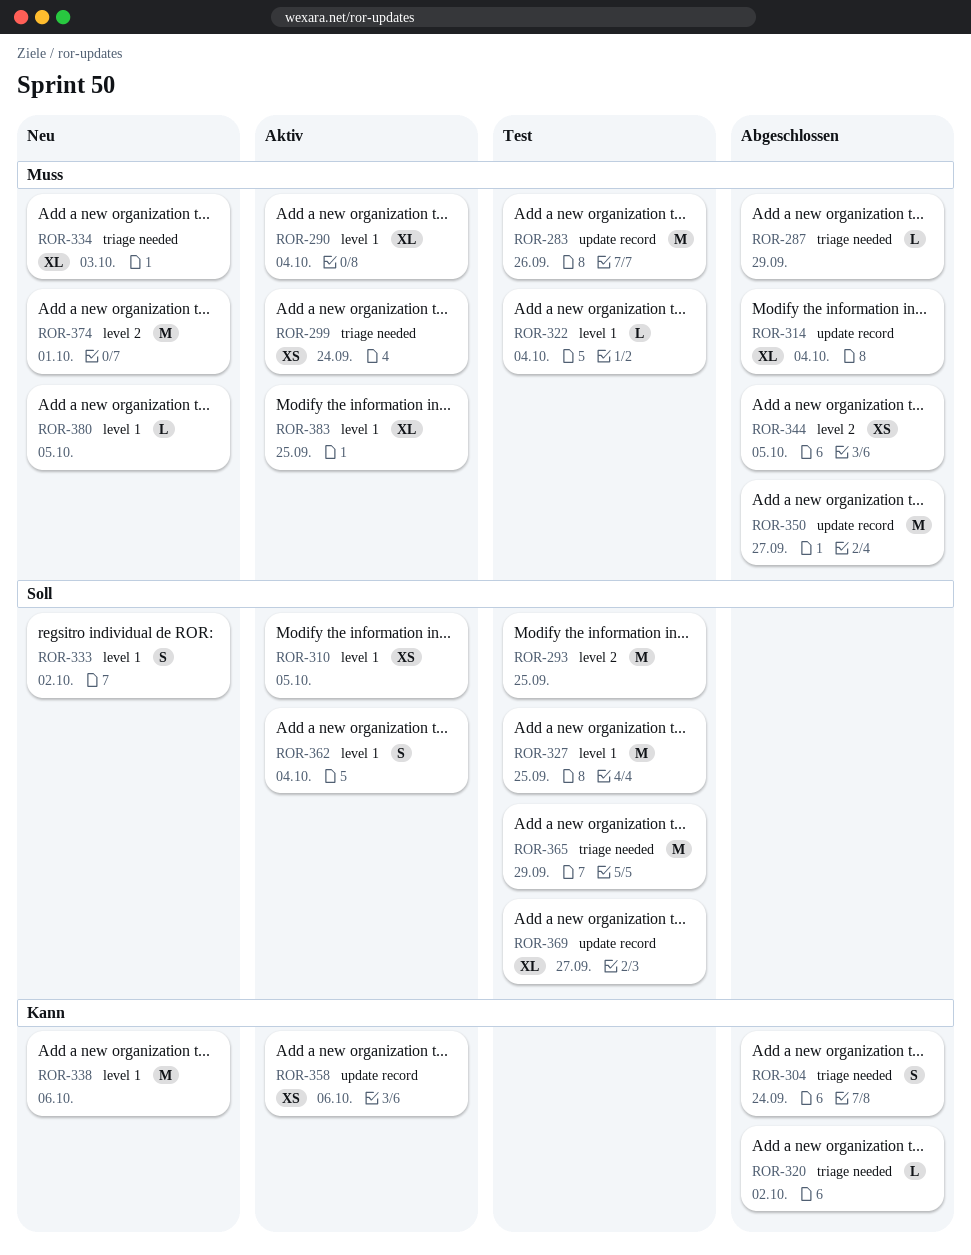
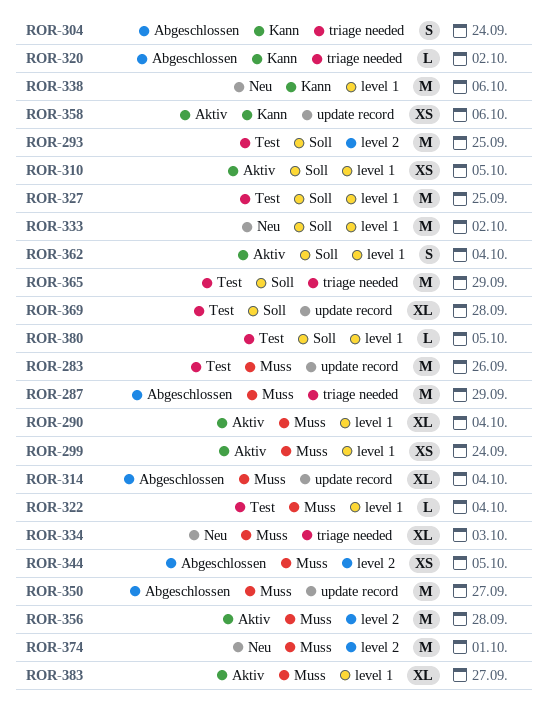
ROR-287, estimate: L -> M
ROR-299, label: triage needed -> level 1
ROR-333, estimate: S -> M
ROR-356: none -> present
ROR-369, due: Sep 27 -> Sep 28
ROR-380, status: Neu -> Test
ROR-380, priority: Muss -> Soll
ROR-383, due: Sep 25 -> Sep 27

